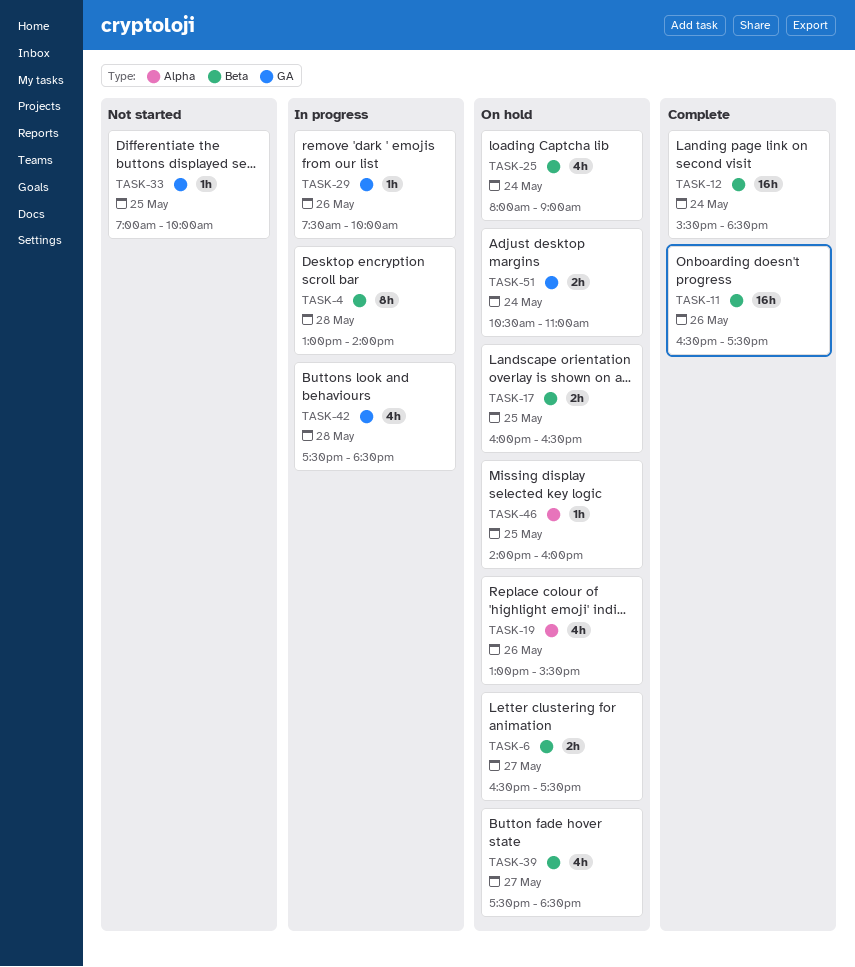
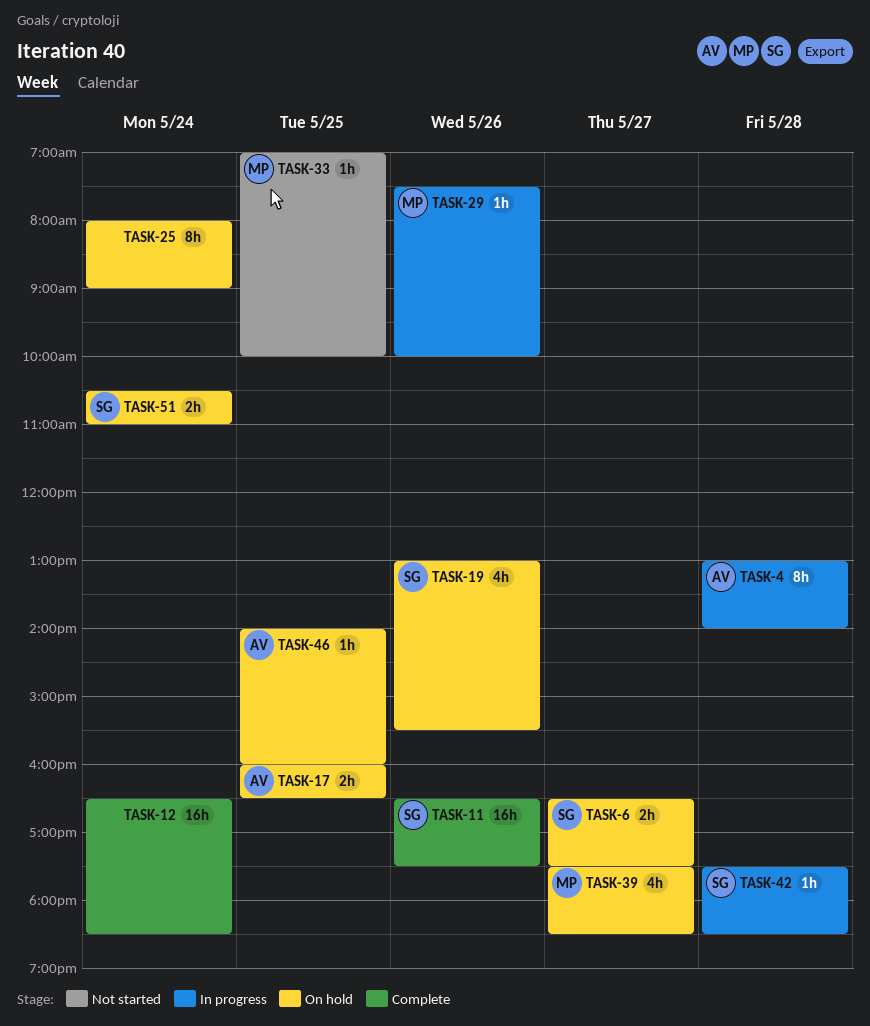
TASK-12, begins: 15:30 -> 16:30
TASK-25, estimate: 4h -> 8h
TASK-42, estimate: 4h -> 1h

